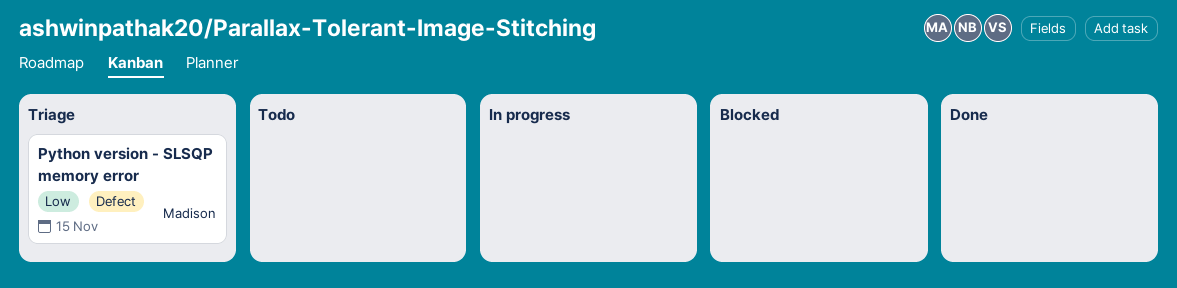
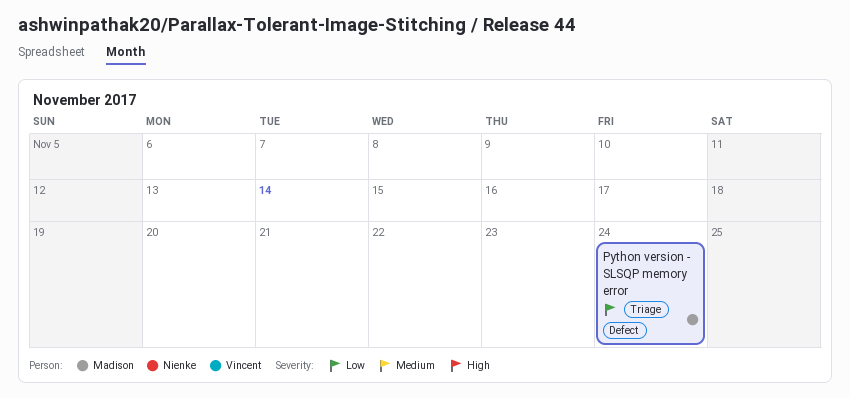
Python version - SLSQP memory error, due: Nov 15 -> Nov 24

